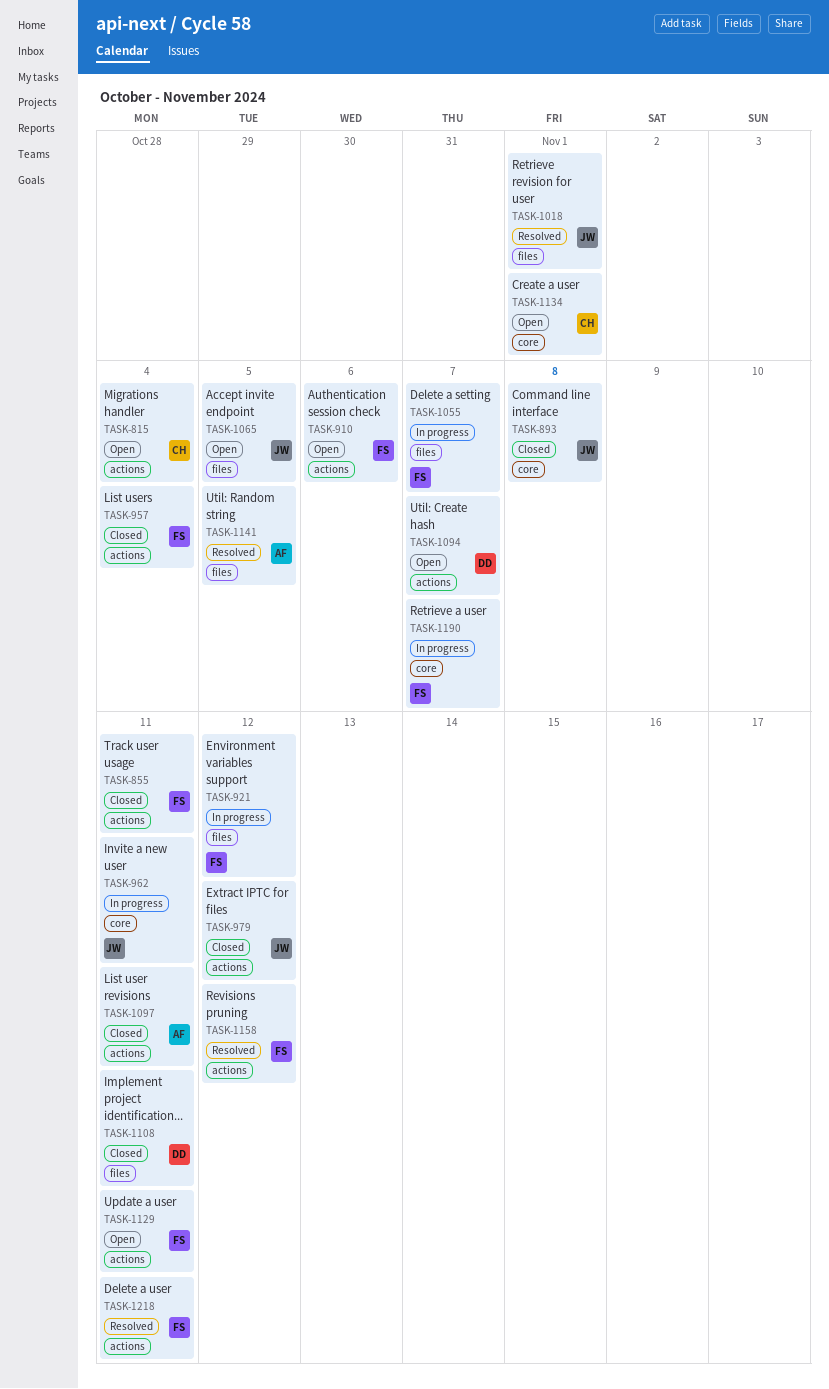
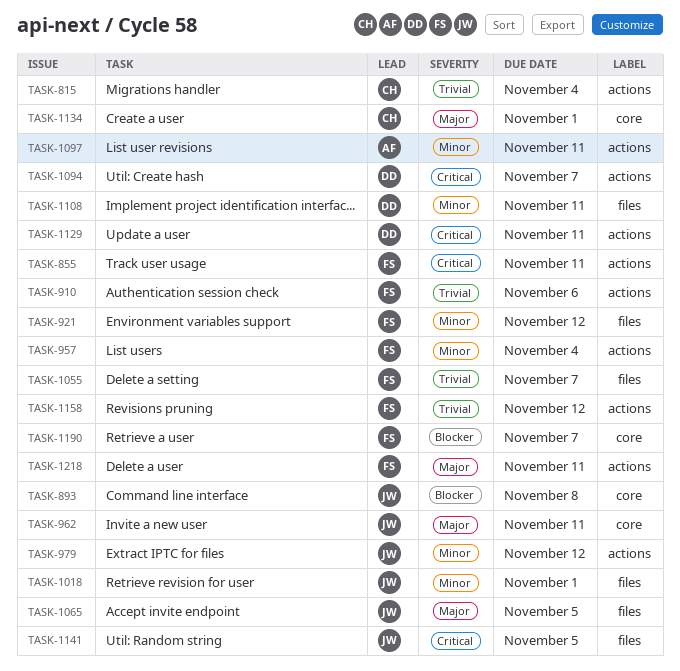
TASK-1129, owner: FS -> DD
TASK-1141, owner: AF -> JW

